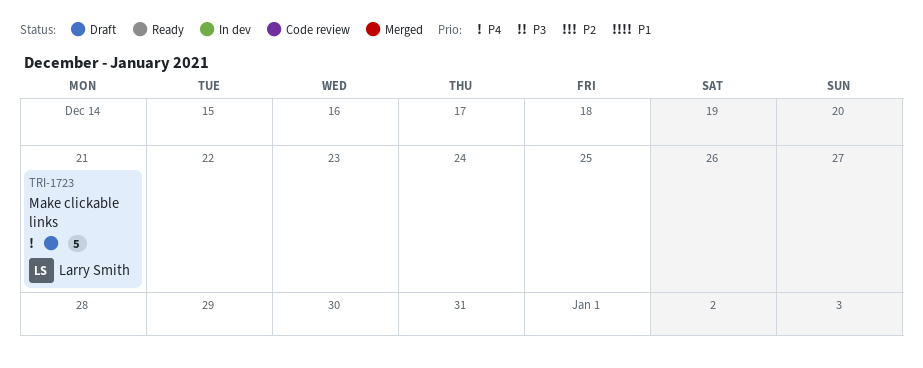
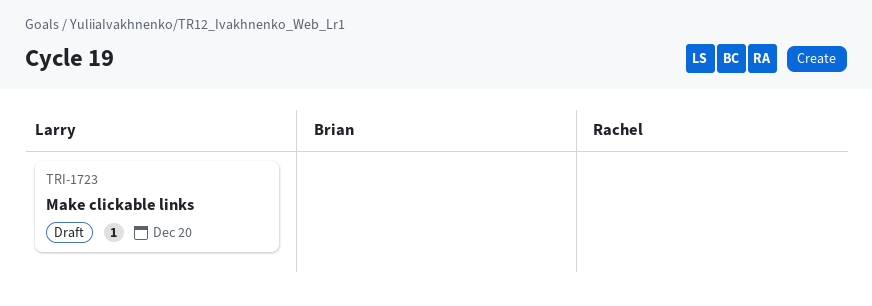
TRI-1723, estimate: 5 -> 1
TRI-1723, due: Dec 21 -> Dec 20

